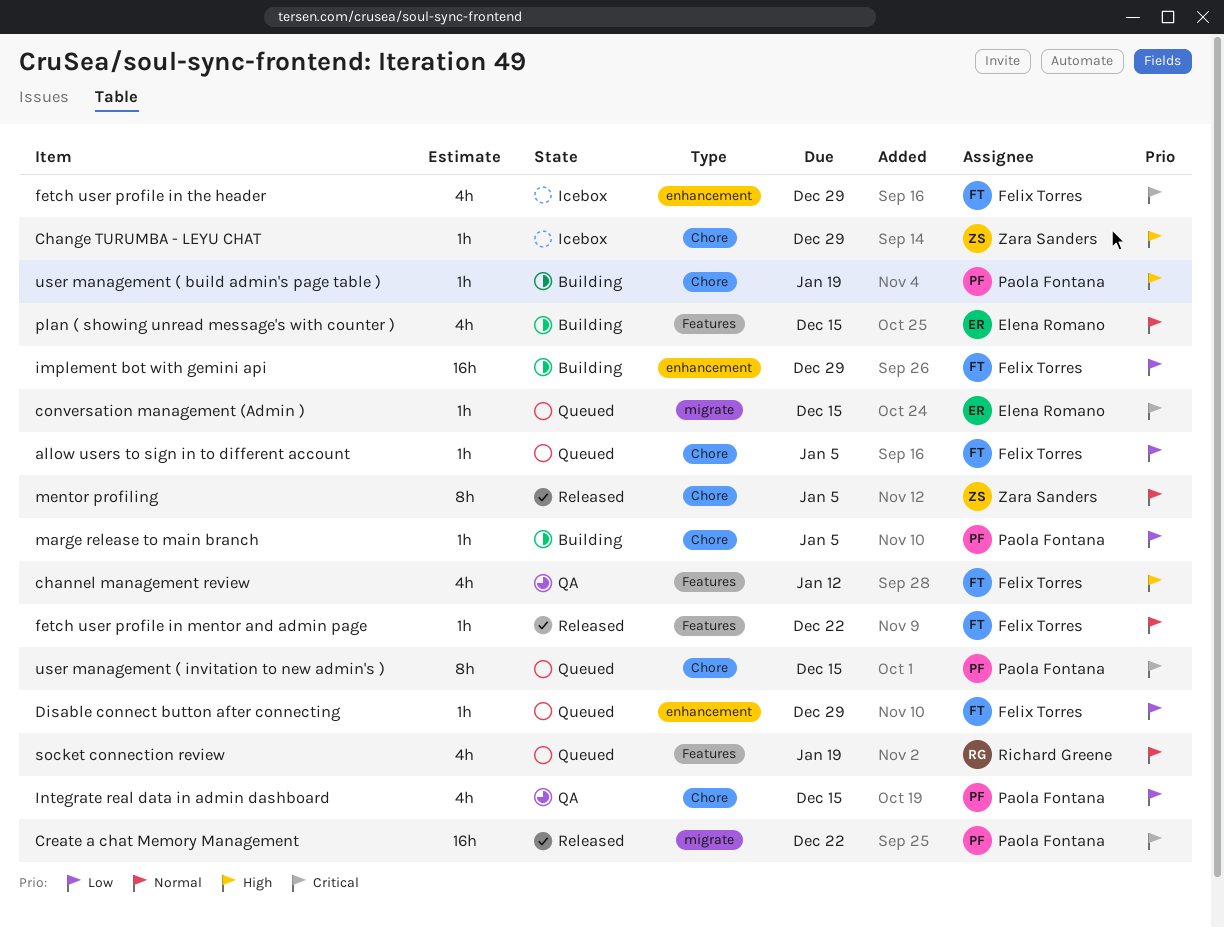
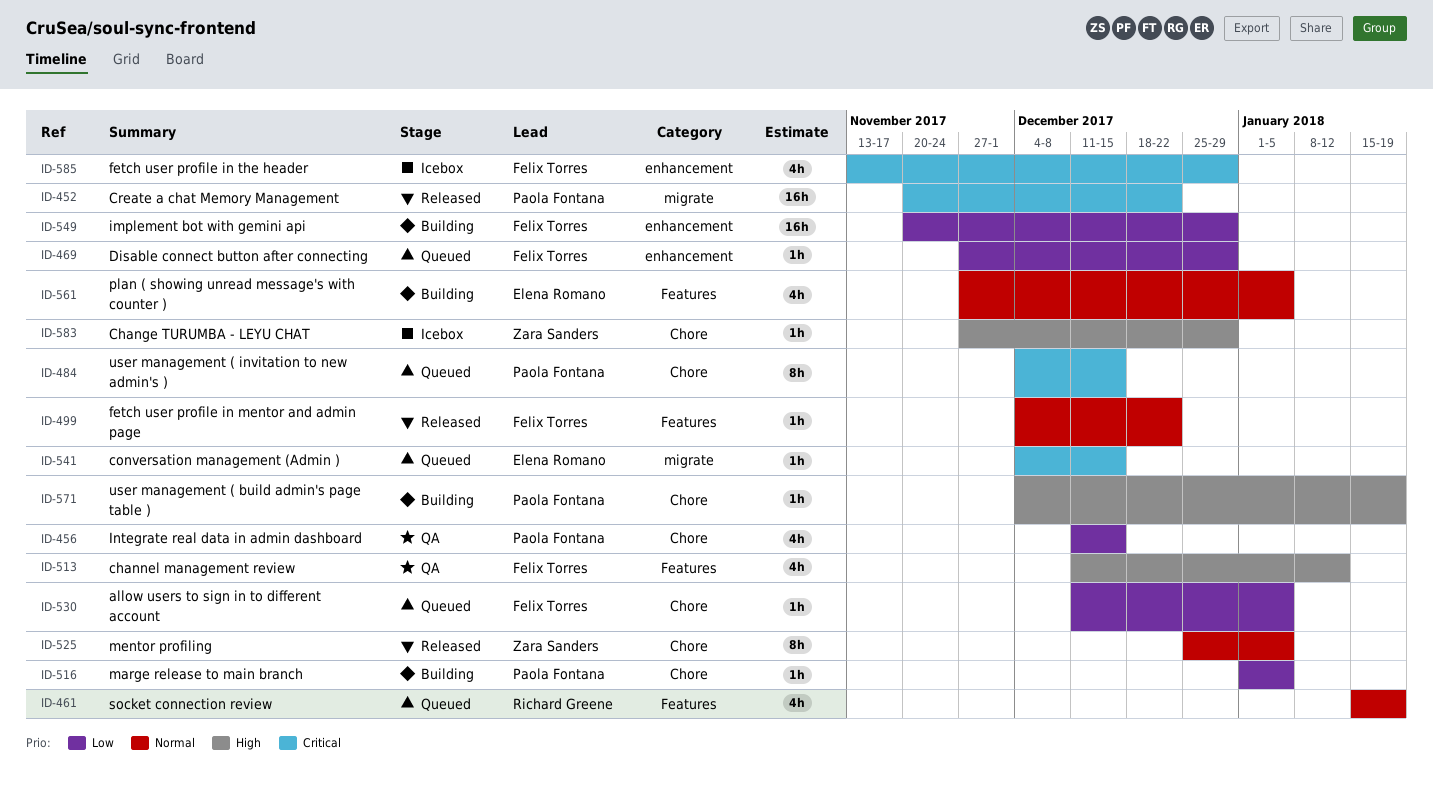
plan ( showing unread message's with counter ), due: Dec 15 -> Jan 5

